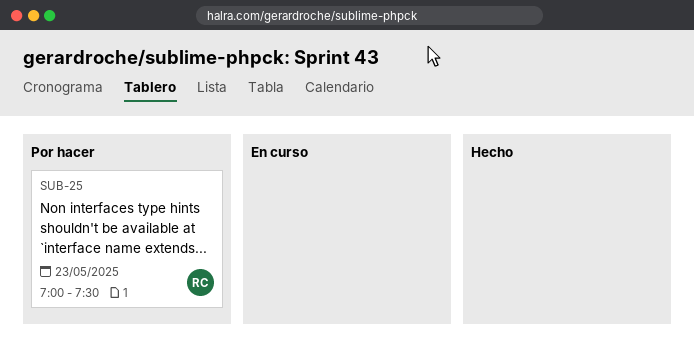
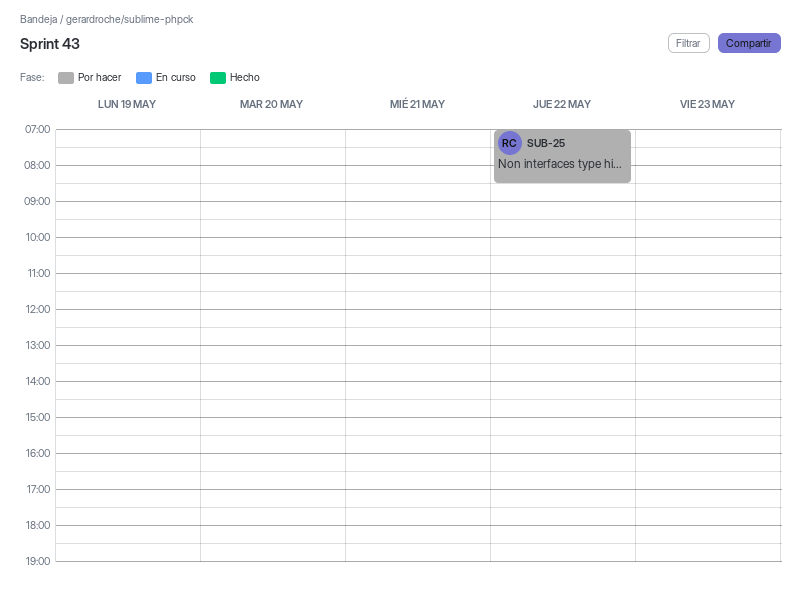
SUB-25, day: May 23 -> May 22
SUB-25, ends: 07:30 -> 08:30

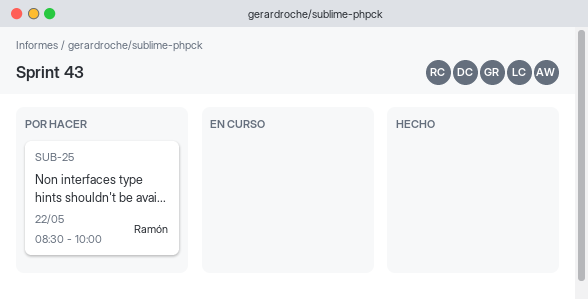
SUB-25, begins: 07:00 -> 08:30
SUB-25, ends: 08:30 -> 10:00

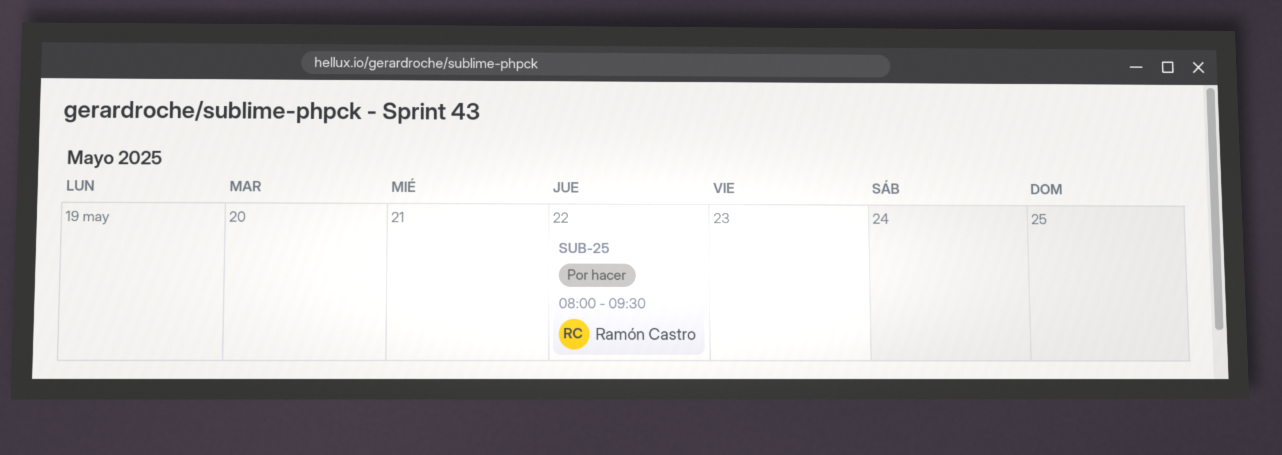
SUB-25, begins: 08:30 -> 08:00
SUB-25, ends: 10:00 -> 09:30

